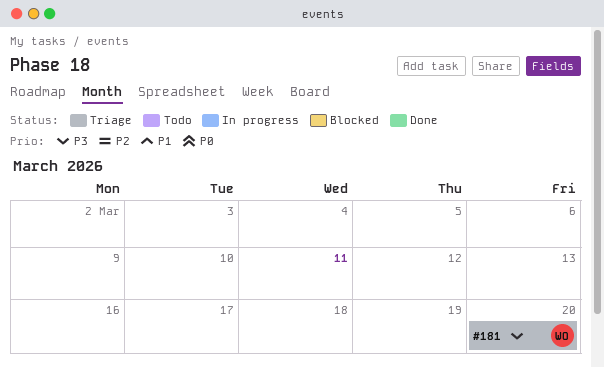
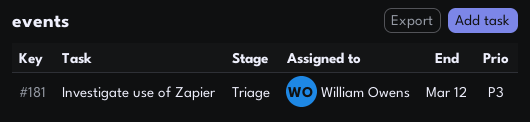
#181, due: Mar 20 -> Mar 12

